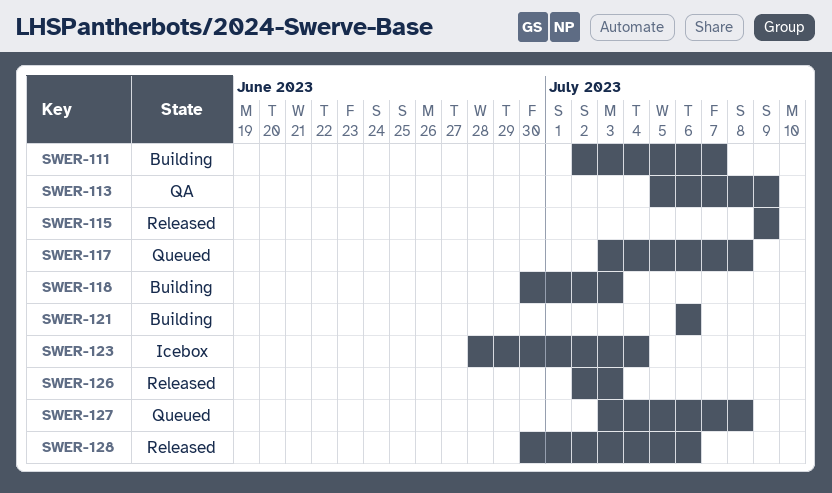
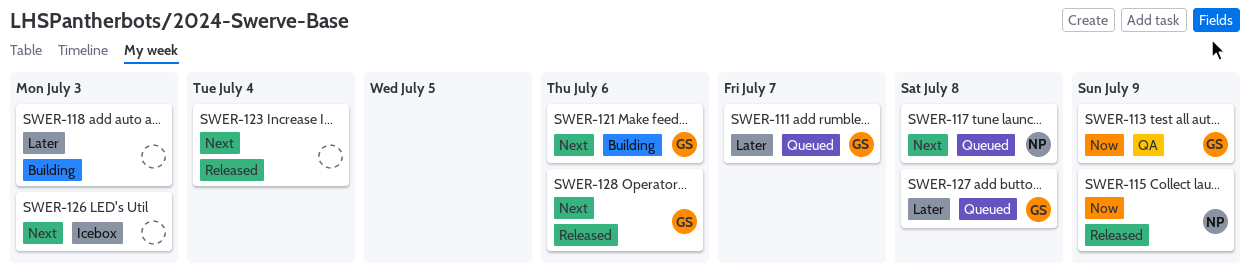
SWER-111, status: Building -> Queued
SWER-123, status: Icebox -> Released
SWER-126, status: Released -> Icebox

